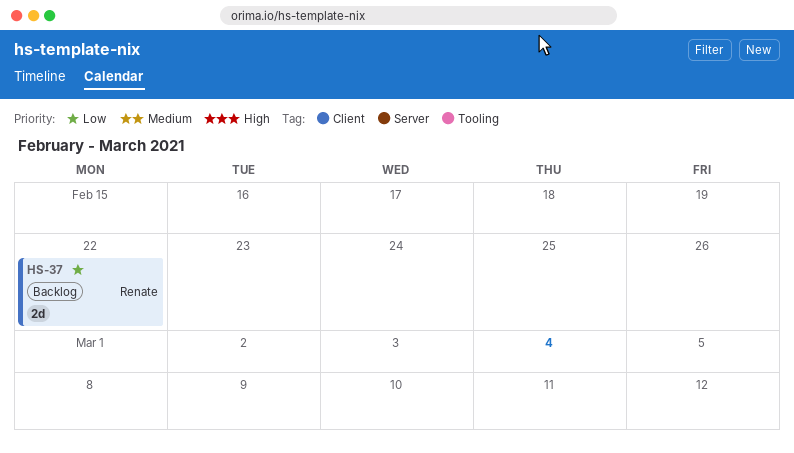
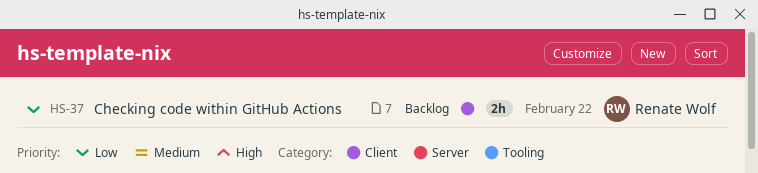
HS-37, estimate: 2d -> 2h

